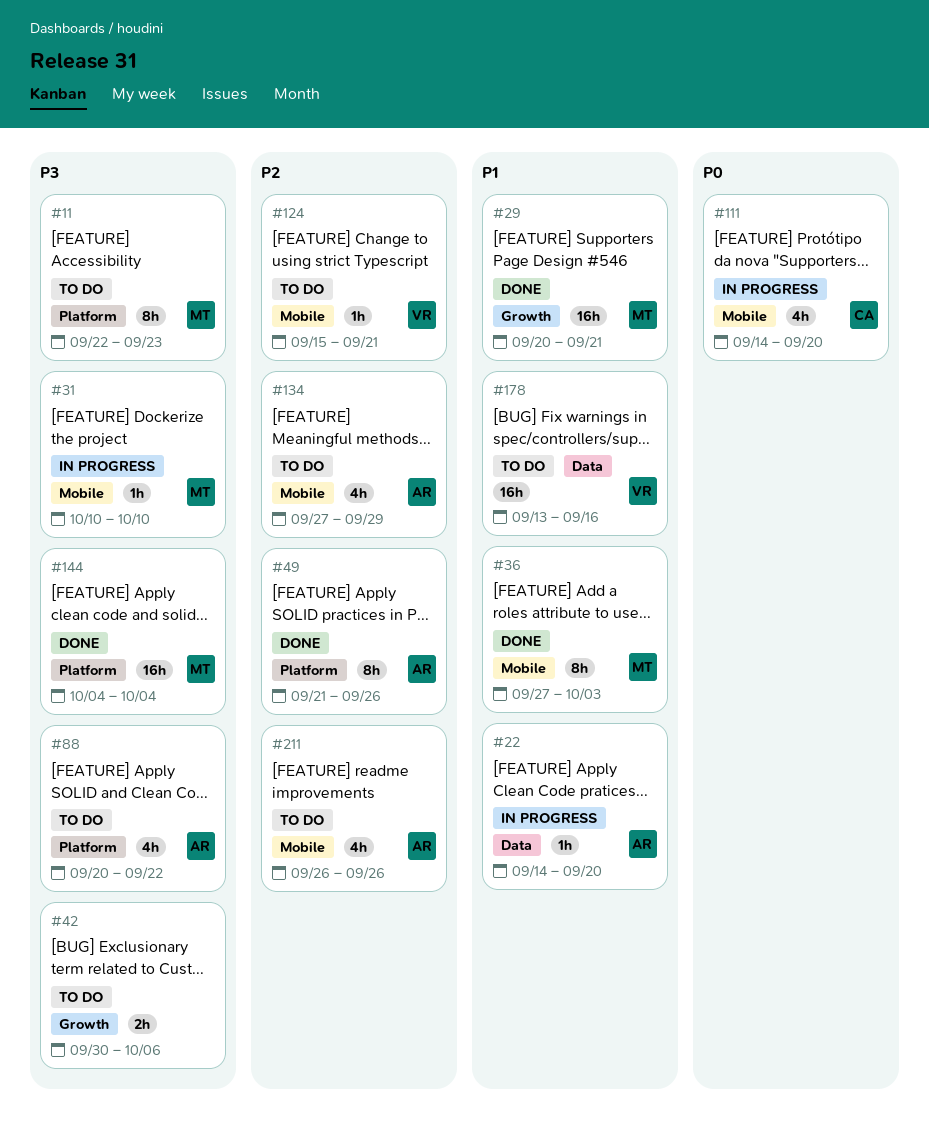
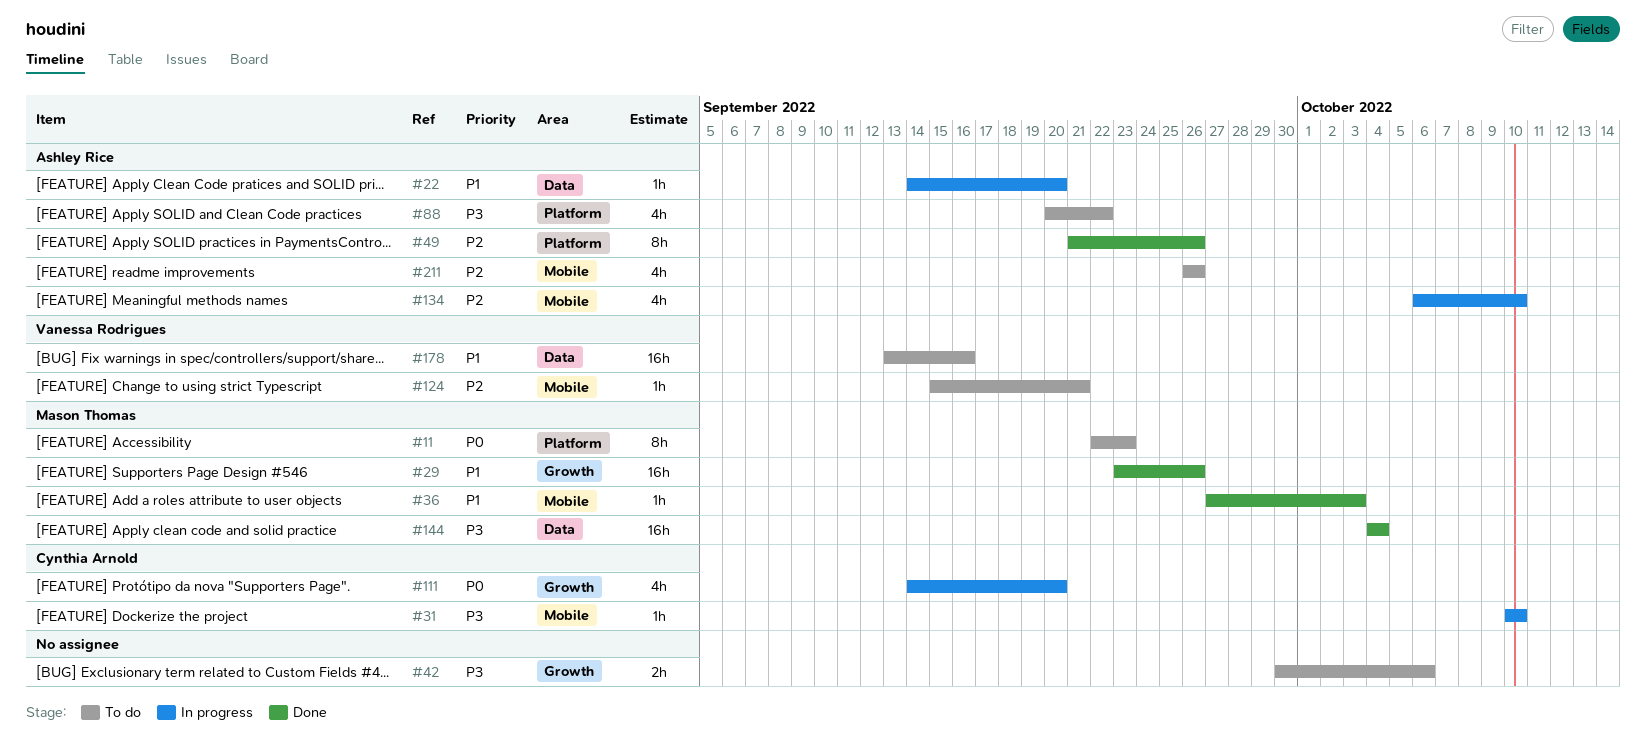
#11, priority: P3 -> P0
#29, start: Sep 20 -> Sep 23
#29, due: Sep 21 -> Sep 26
#31, owner: Mason Thomas -> Cynthia Arnold
#36, estimate: 8h -> 1h
#111, label: Mobile -> Growth
#134, status: To do -> In progress
#134, start: Sep 27 -> Oct 6
#134, due: Sep 29 -> Oct 10
#144, label: Platform -> Data

